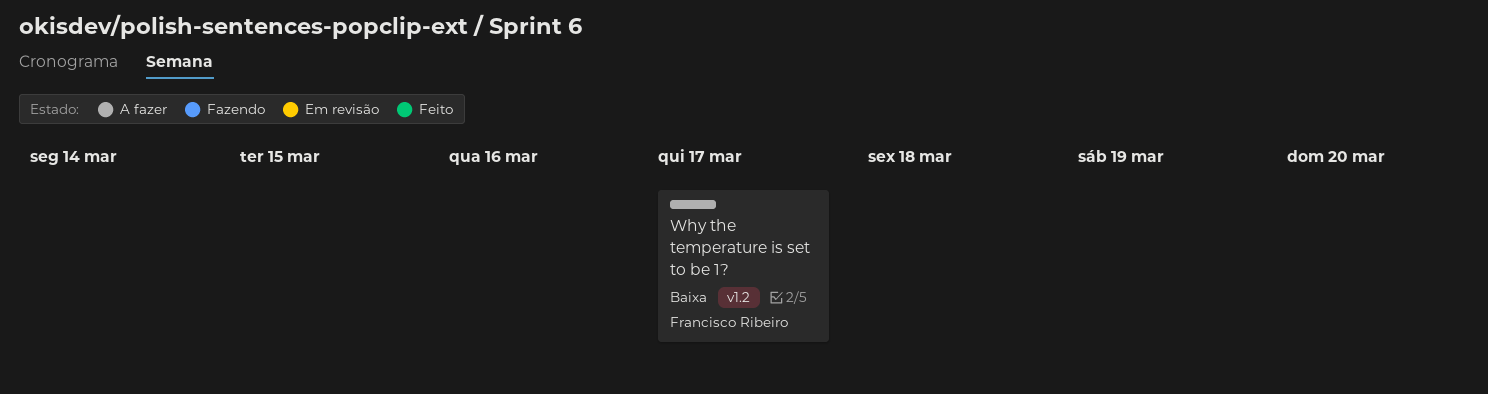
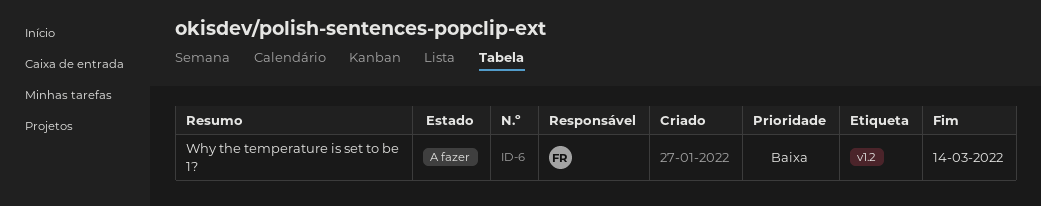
Why the temperature is set to be 1?, due: Mar 17 -> Mar 14

